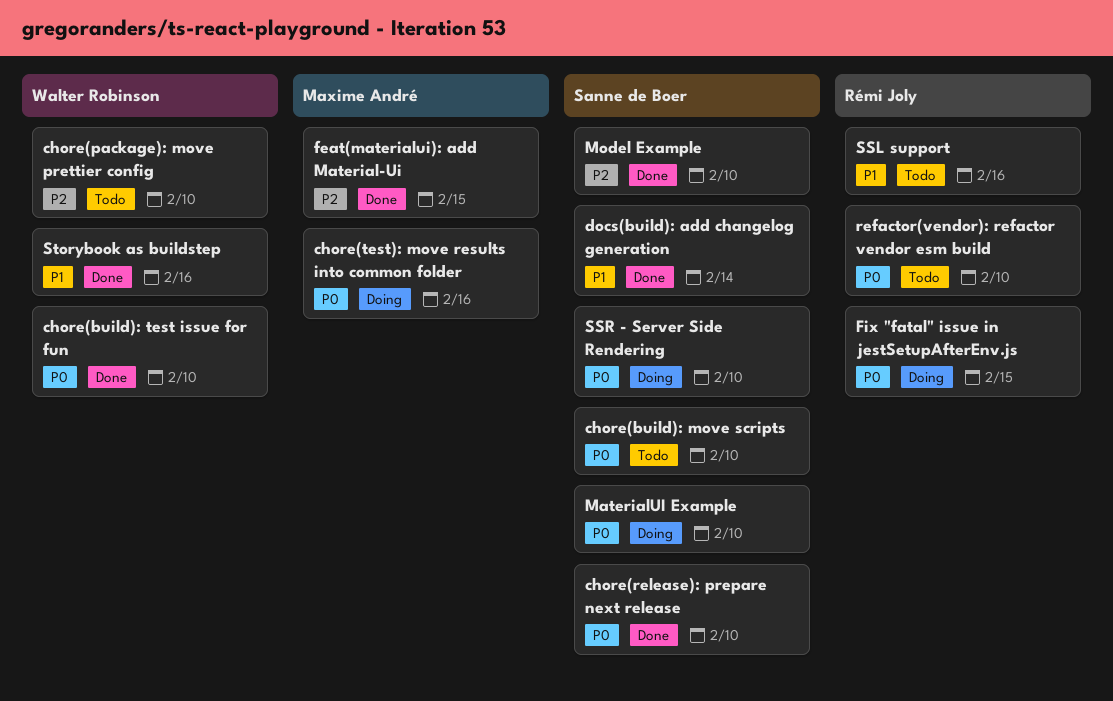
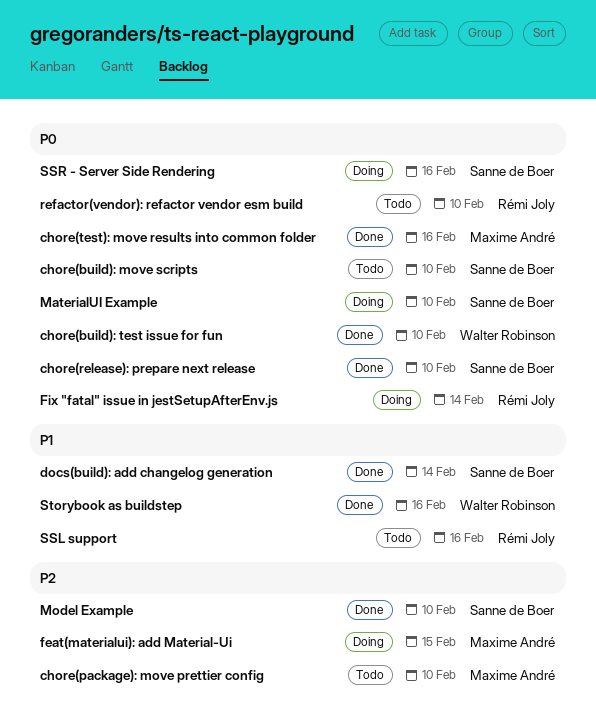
chore(package): move prettier config, owner: Walter Robinson -> Maxime André
chore(test): move results into common folder, status: Doing -> Done
feat(materialui): add Material-Ui, status: Done -> Doing
Fix "fatal" issue in jestSetupAfterEnv.js, due: Feb 15 -> Feb 14
SSR - Server Side Rendering, due: Feb 10 -> Feb 16

